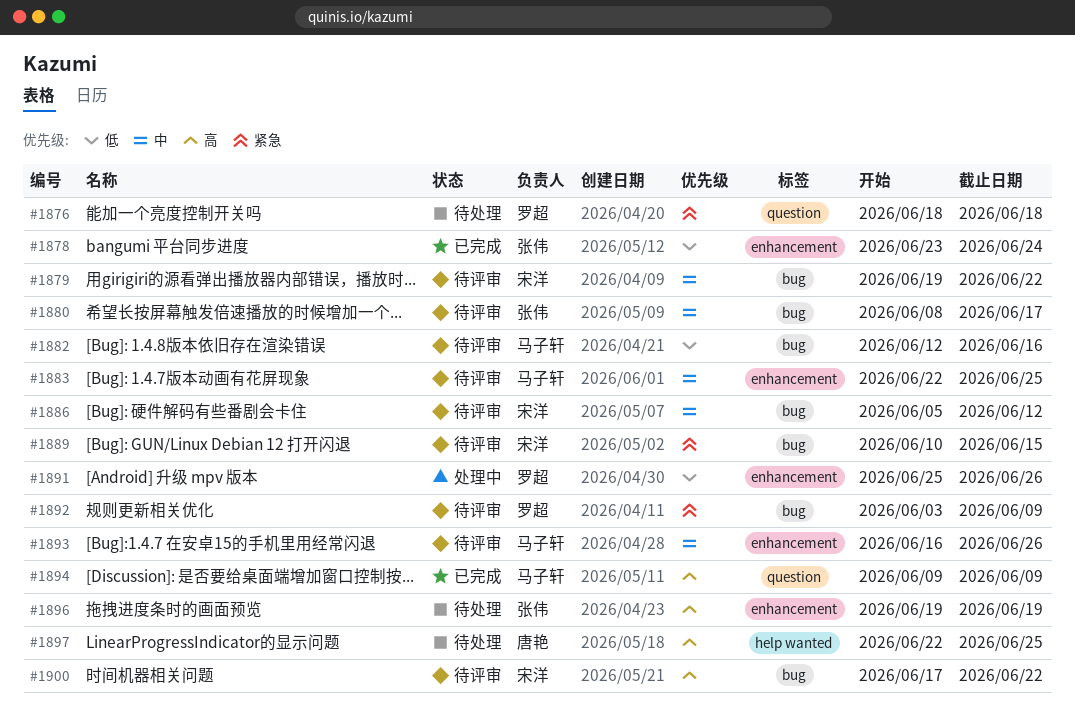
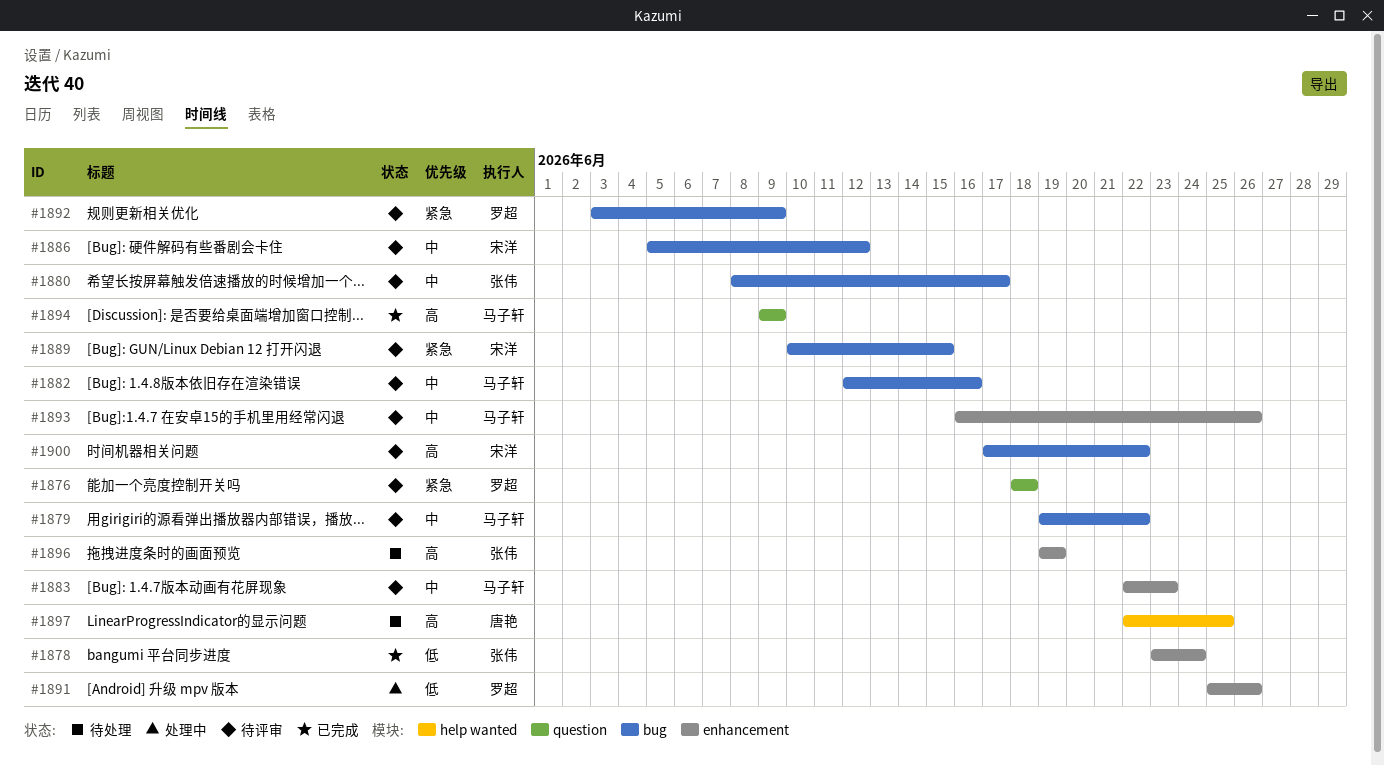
#1876, status: 待处理 -> 待评审
#1879, owner: 宋洋 -> 马子轩
#1882, priority: 低 -> 中
#1883, due: Jun 25 -> Jun 23

